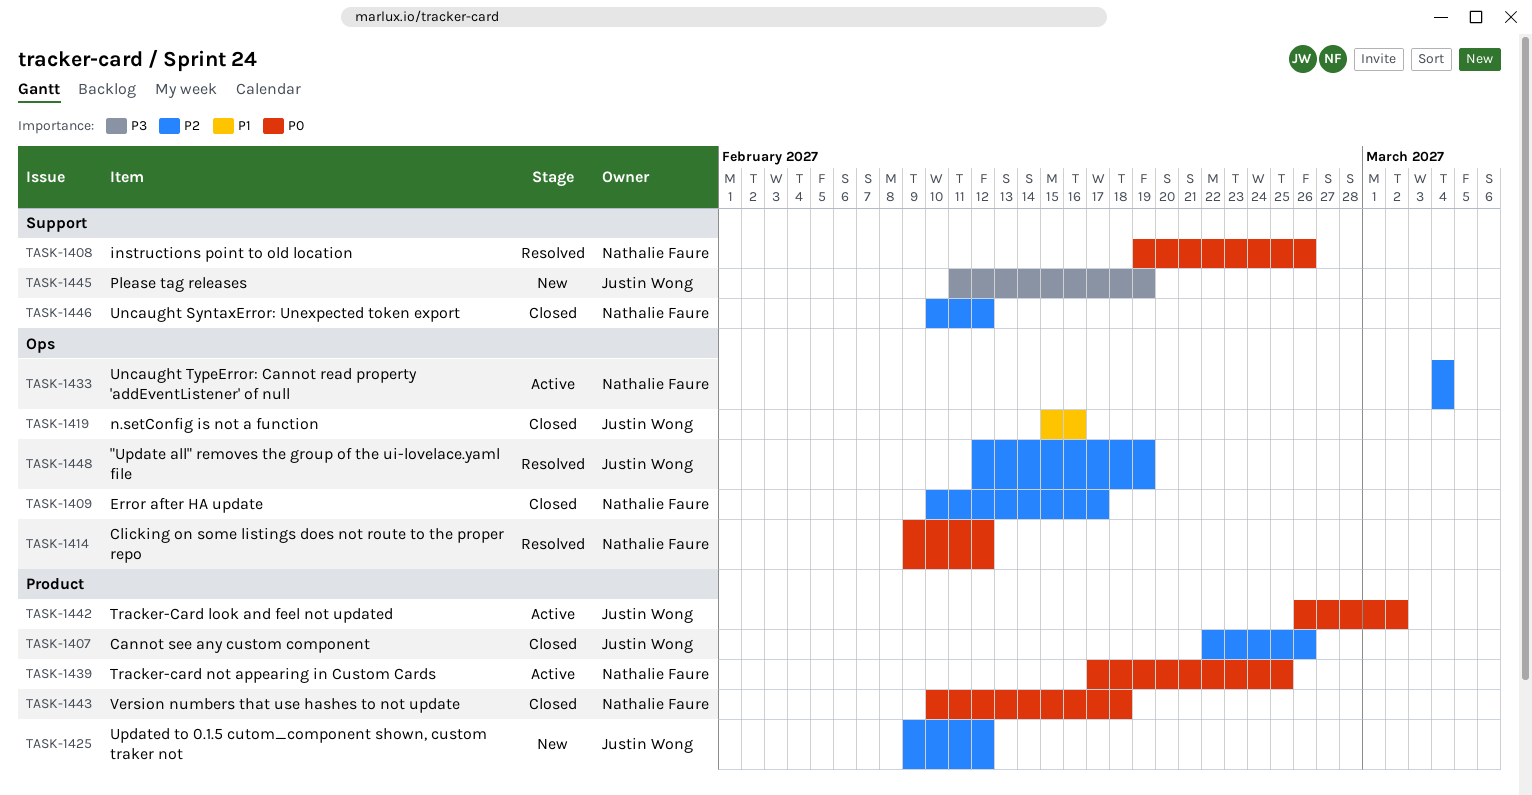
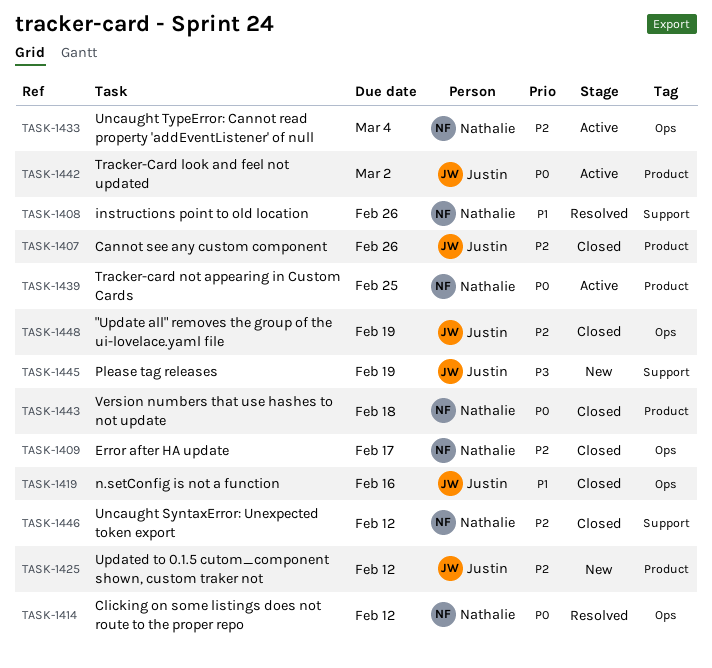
TASK-1408, priority: P0 -> P1
TASK-1448, status: Resolved -> Closed

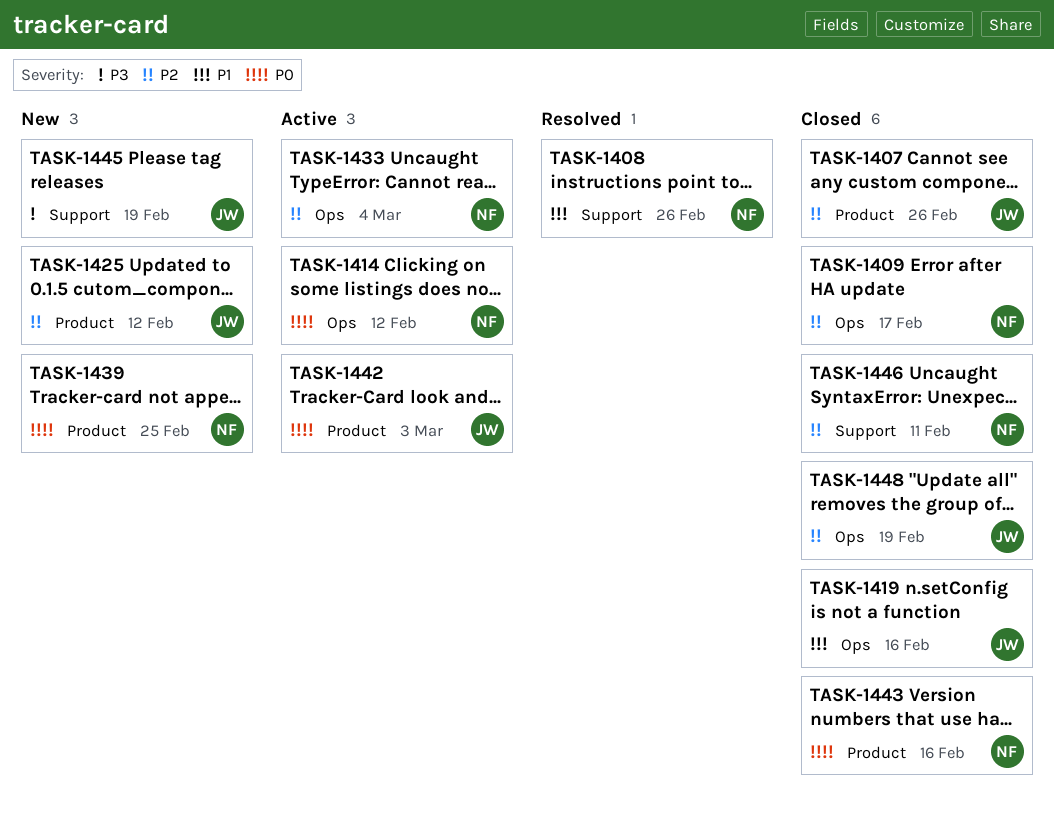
TASK-1414, status: Resolved -> Active
TASK-1439, status: Active -> New
TASK-1442, due: Mar 2 -> Mar 3
TASK-1443, due: Feb 18 -> Feb 16
TASK-1446, due: Feb 12 -> Feb 11

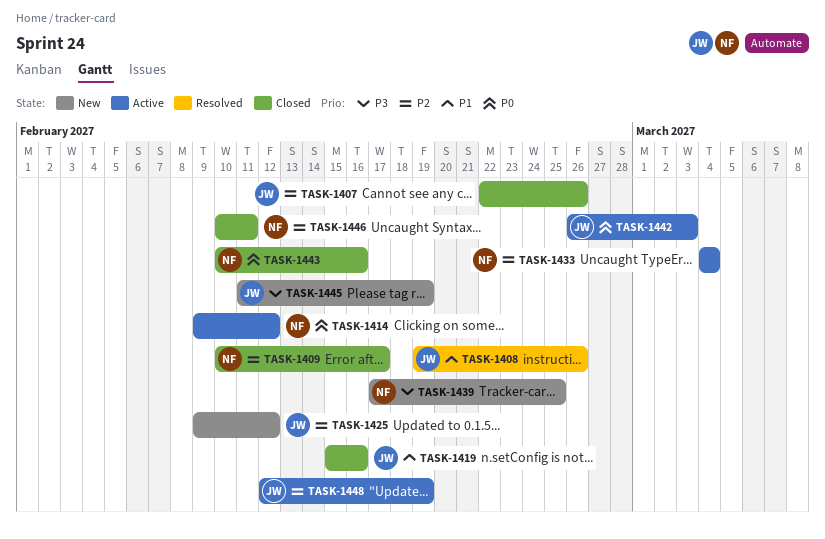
TASK-1408, owner: NF -> JW
TASK-1439, priority: P0 -> P3
TASK-1448, status: Closed -> Active

